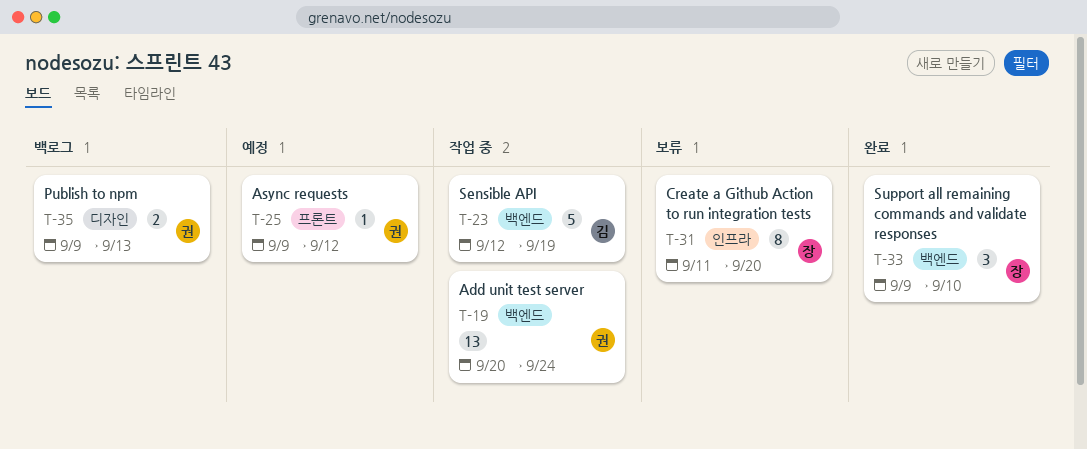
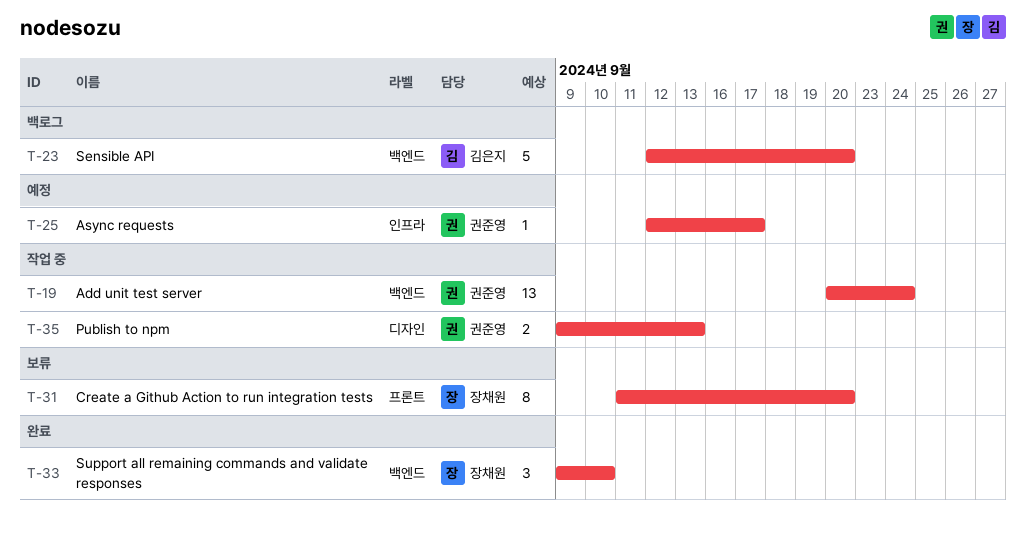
T-23, status: 작업 중 -> 백로그
T-23, due: Sep 19 -> Sep 20
T-25, label: 프론트 -> 인프라
T-25, start: Sep 9 -> Sep 12
T-25, due: Sep 12 -> Sep 17
T-31, label: 인프라 -> 프론트
T-35, status: 백로그 -> 작업 중

